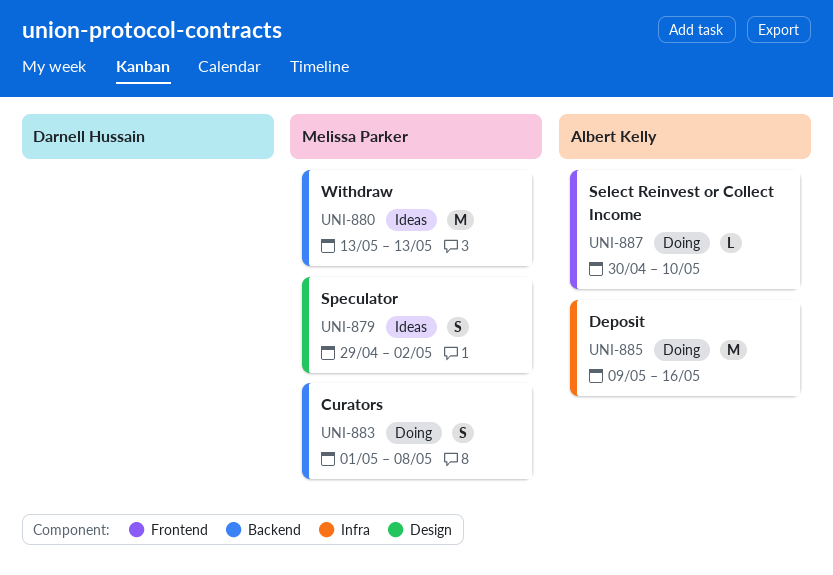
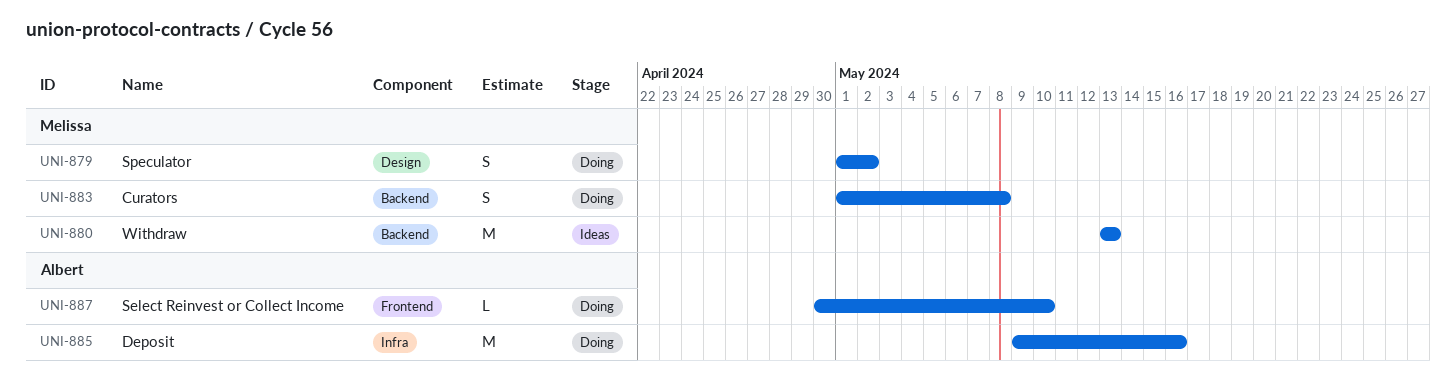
UNI-879, status: Ideas -> Doing
UNI-879, start: Apr 29 -> May 1

